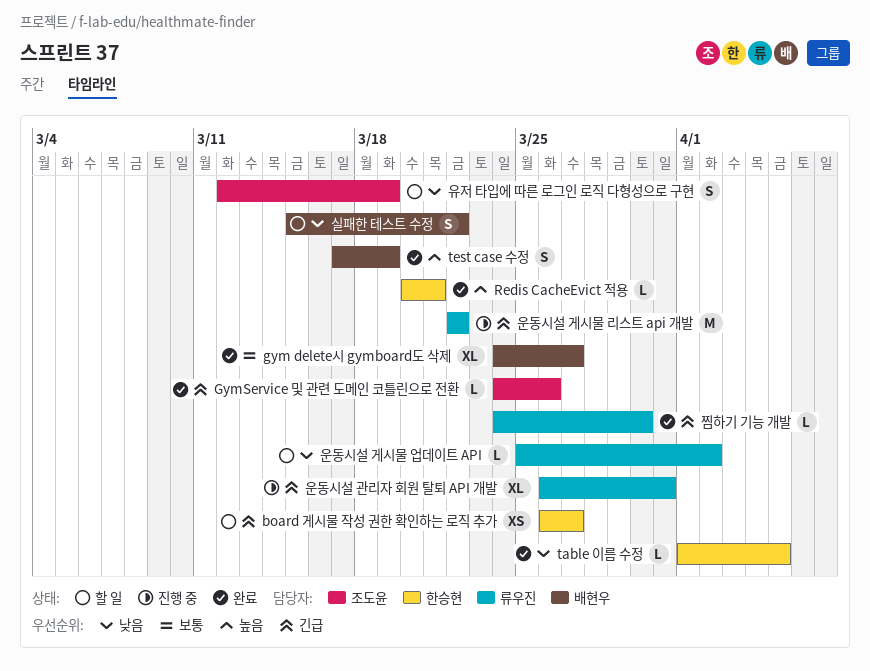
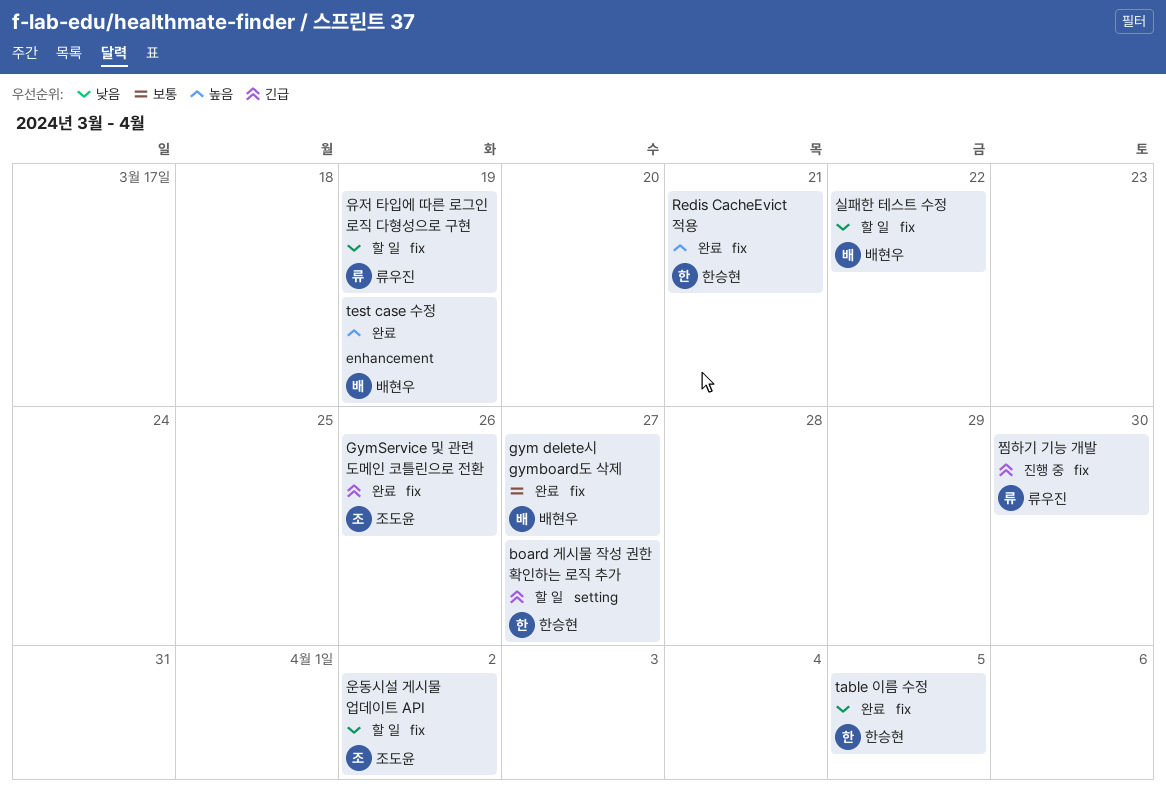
운동시설 게시물 리스트 api 개발: present -> none
운동시설 게시물 업데이트 API, owner: 류우진 -> 조도윤
운동시설 관리자 회원 탈퇴 API 개발: present -> none
유저 타입에 따른 로그인 로직 다형성으로 구현, owner: 조도윤 -> 류우진
찜하기 기능 개발, status: 완료 -> 진행 중

